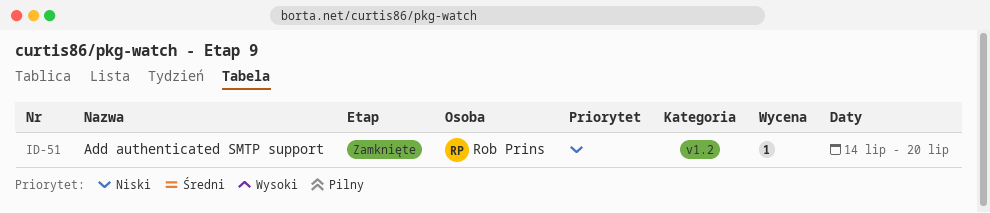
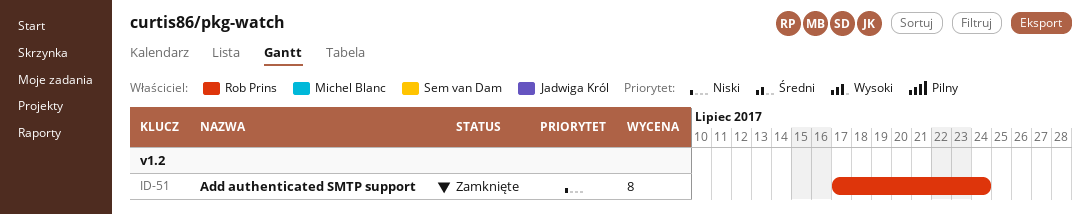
ID-51, estimate: 1 -> 8
ID-51, start: Jul 14 -> Jul 17
ID-51, due: Jul 20 -> Jul 24

